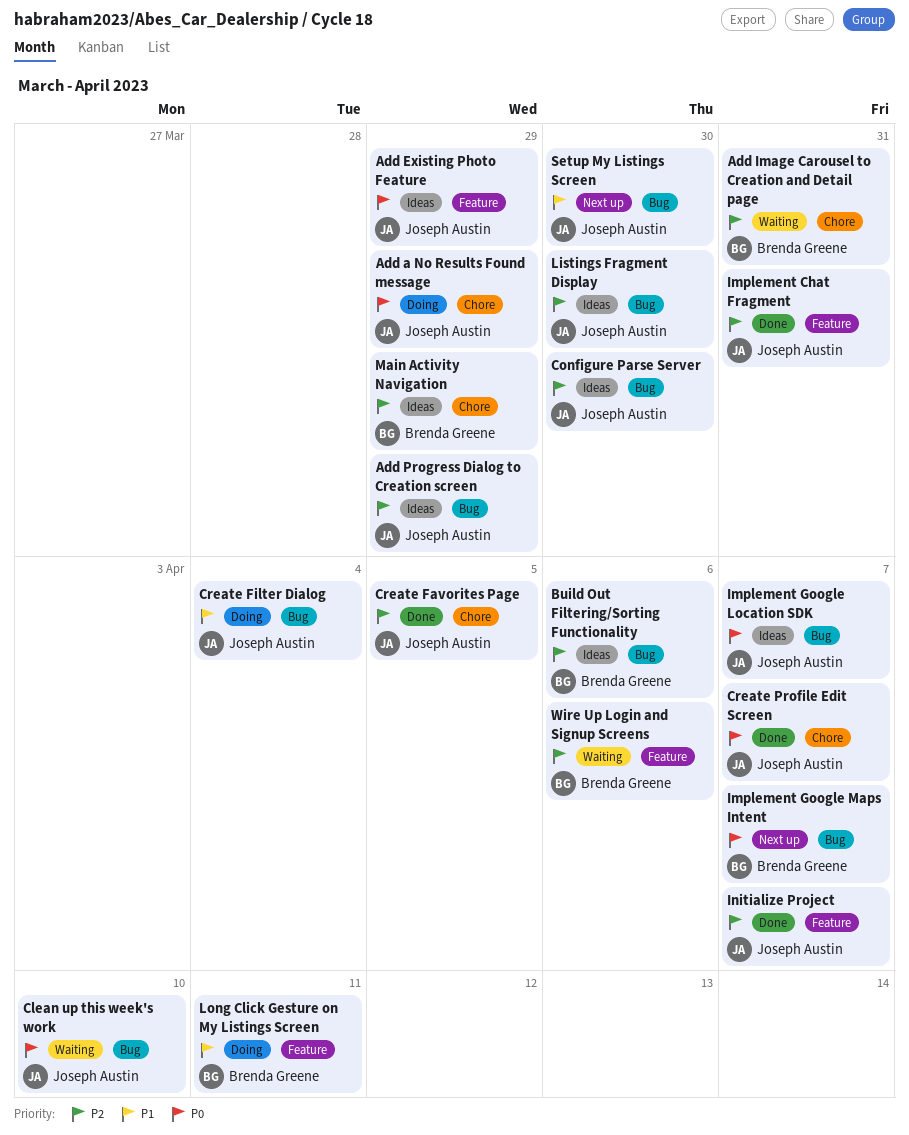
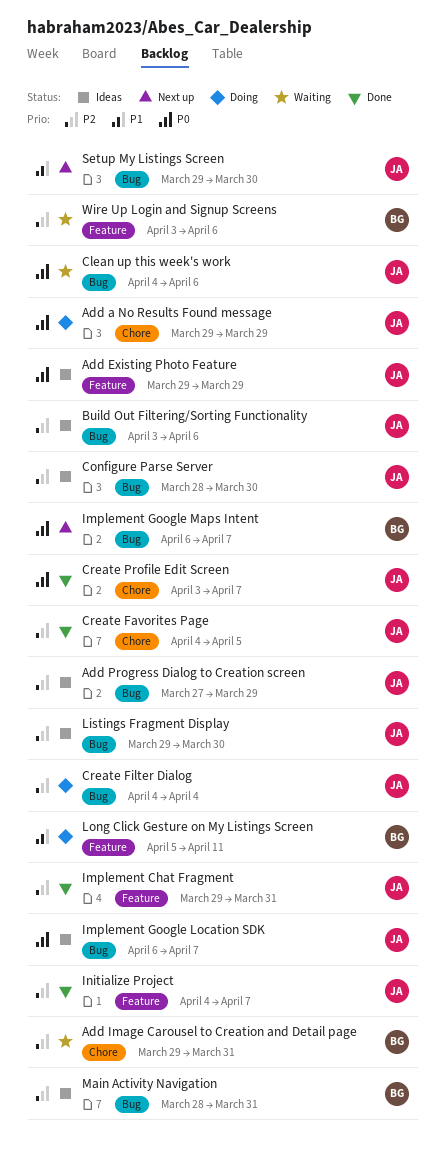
Build Out Filtering/Sorting Functionality, owner: Brenda Greene -> Joseph Austin
Clean up this week's work, due: Apr 10 -> Apr 6
Create Filter Dialog, priority: P1 -> P2
Main Activity Navigation, label: Chore -> Bug
Main Activity Navigation, due: Mar 29 -> Mar 31

